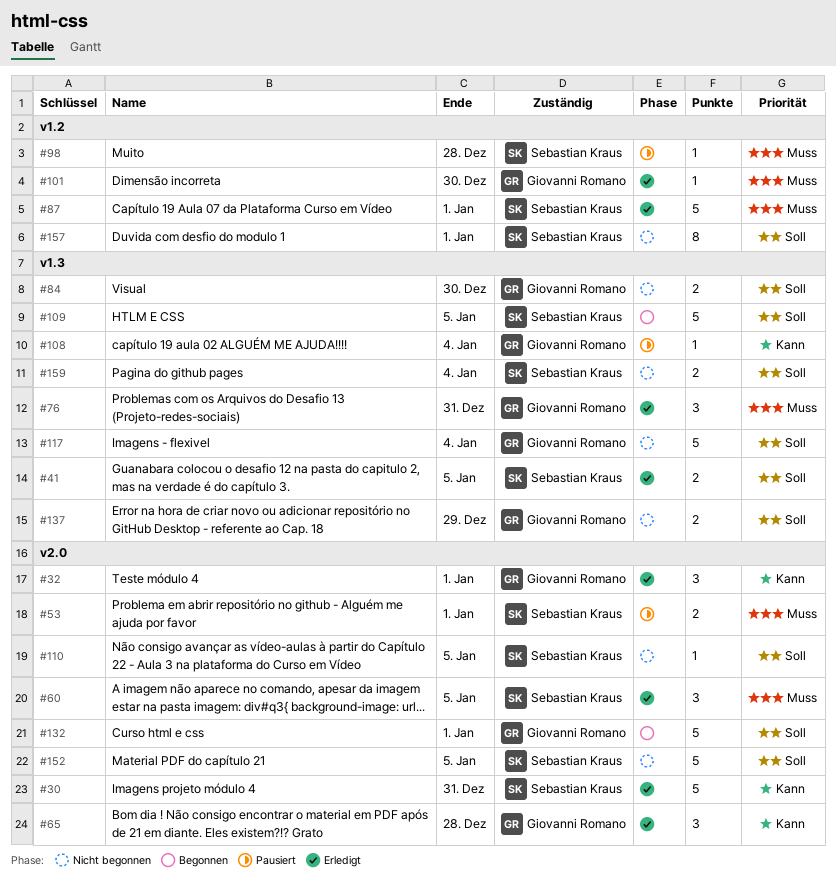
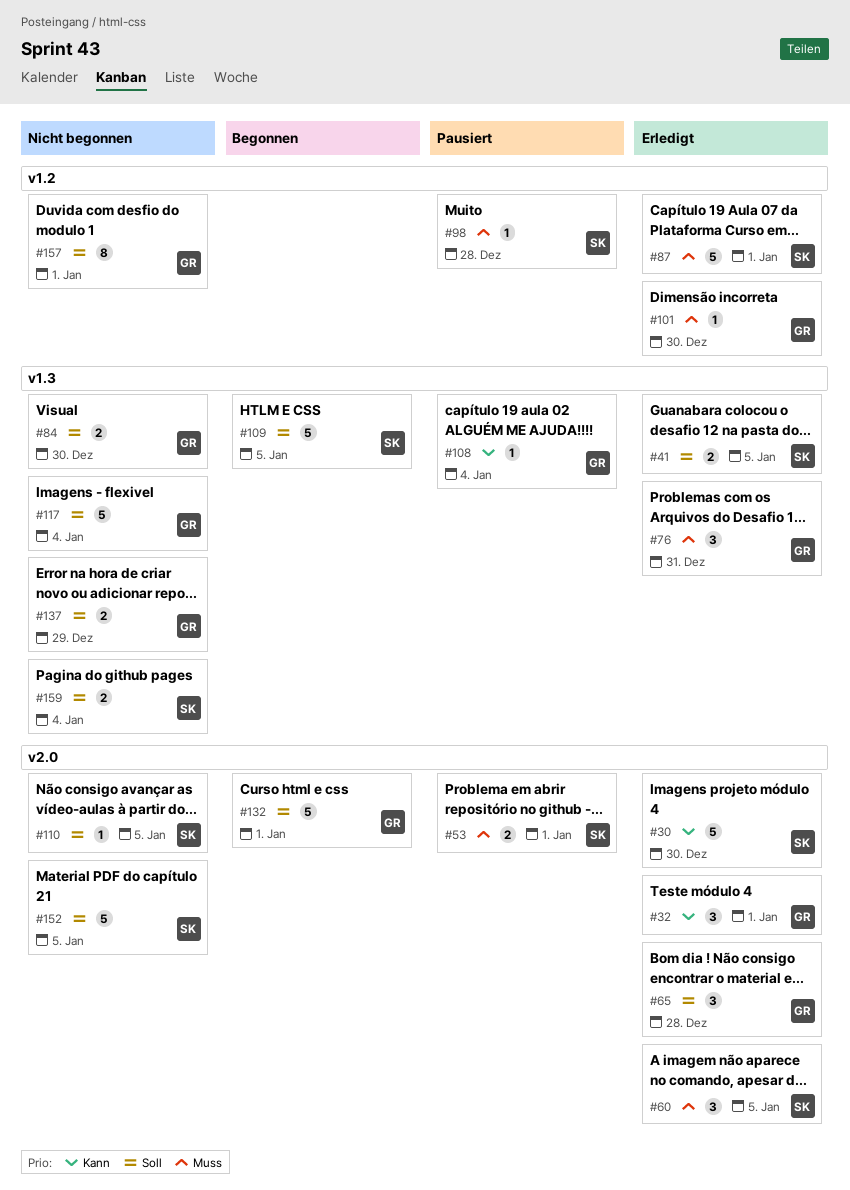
#30, due: Dec 31 -> Dec 30
#65, priority: Kann -> Soll
#157, owner: Sebastian Kraus -> Giovanni Romano

